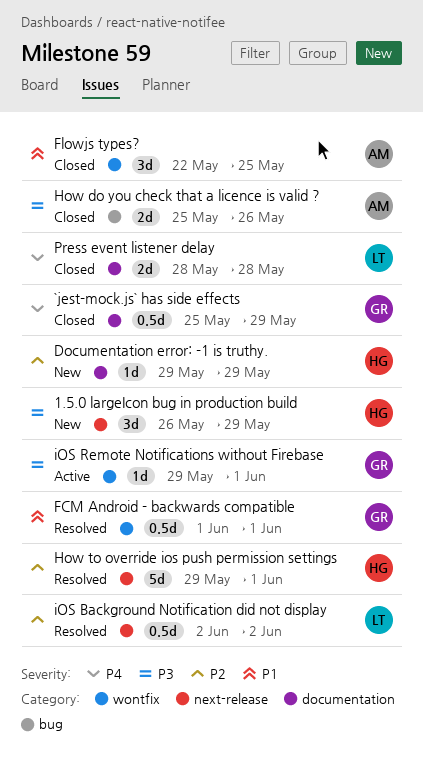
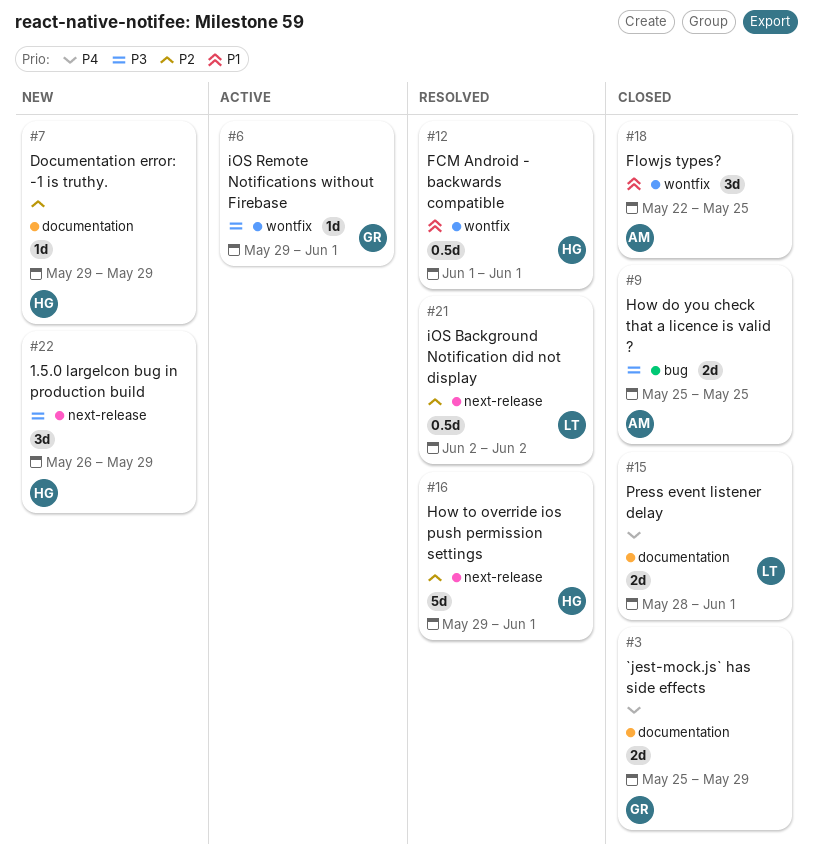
`jest-mock.js` has side effects, estimate: 0.5d -> 2d
FCM Android - backwards compatible, owner: GR -> HG
How do you check that a licence is valid ?, due: May 26 -> May 25
Press event listener delay, due: May 28 -> Jun 1

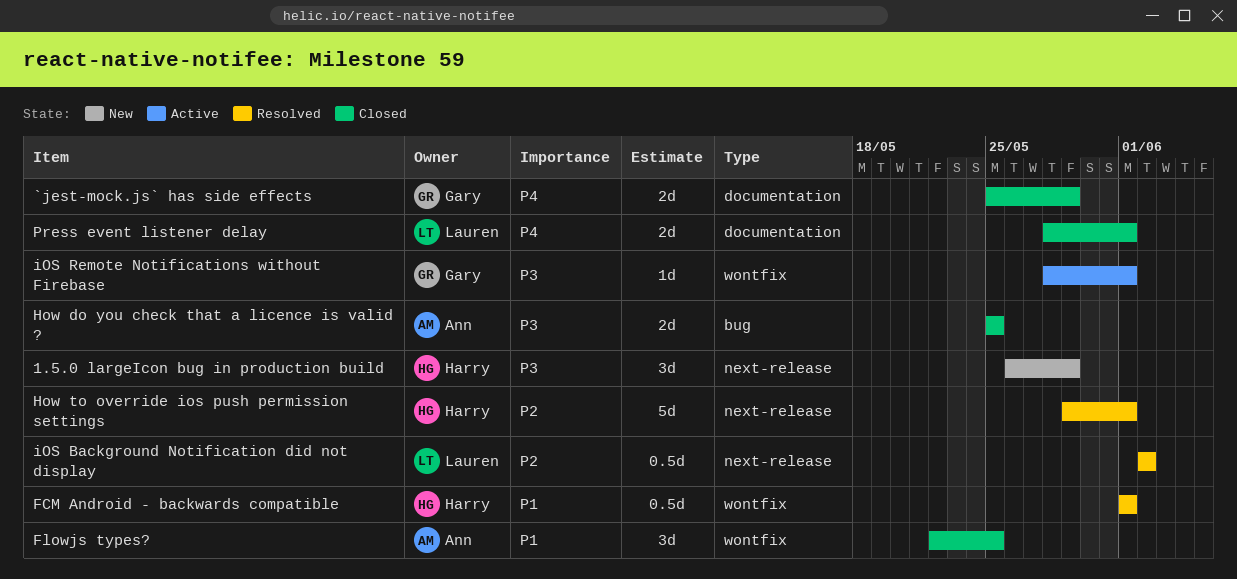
Documentation error: -1 is truthy.: present -> none
iOS Remote Notifications without Firebase, start: May 29 -> May 28

